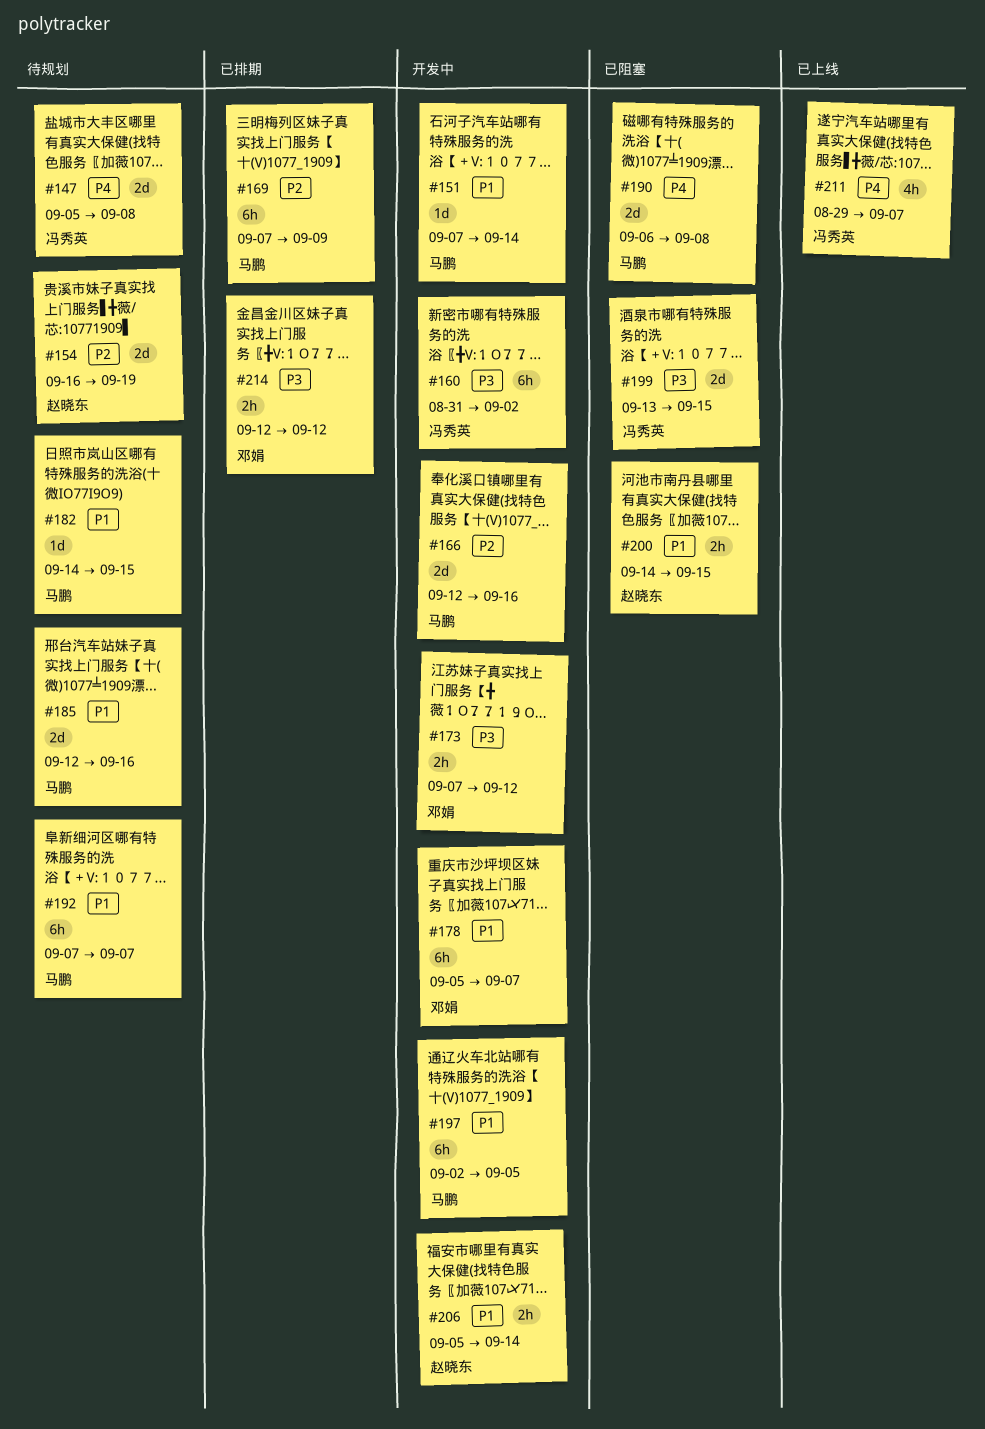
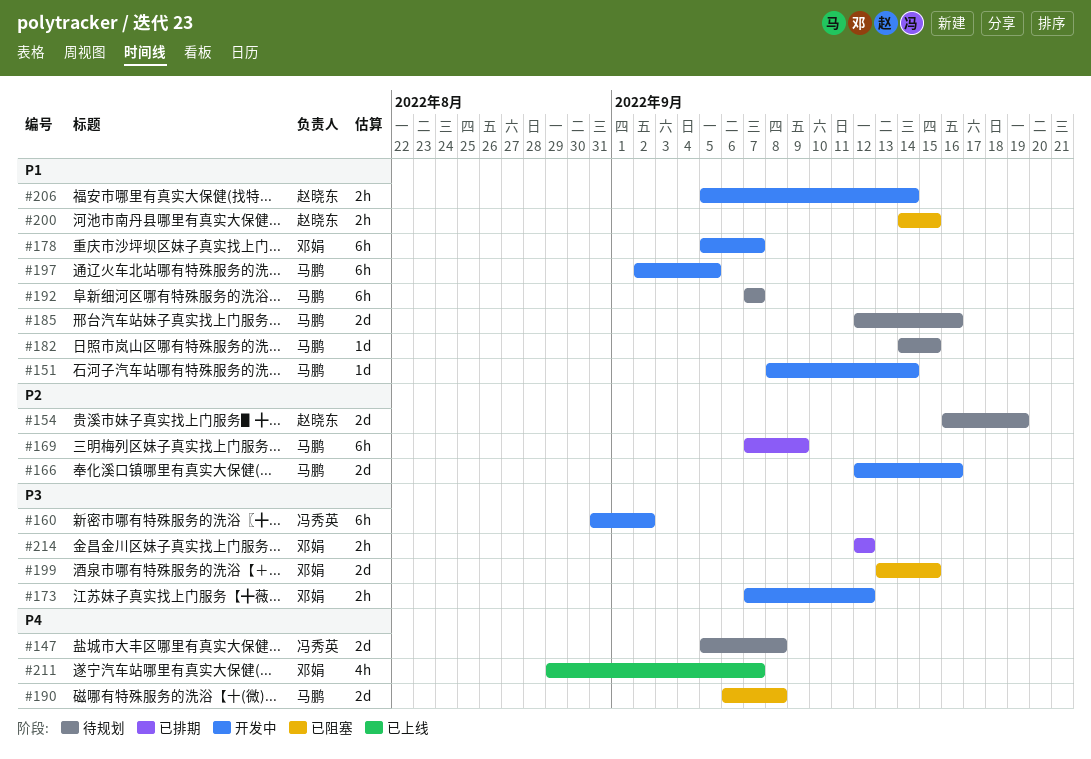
#151, start: Sep 7 -> Sep 8
#199, owner: 冯秀英 -> 邓娟
#211, owner: 冯秀英 -> 邓娟

